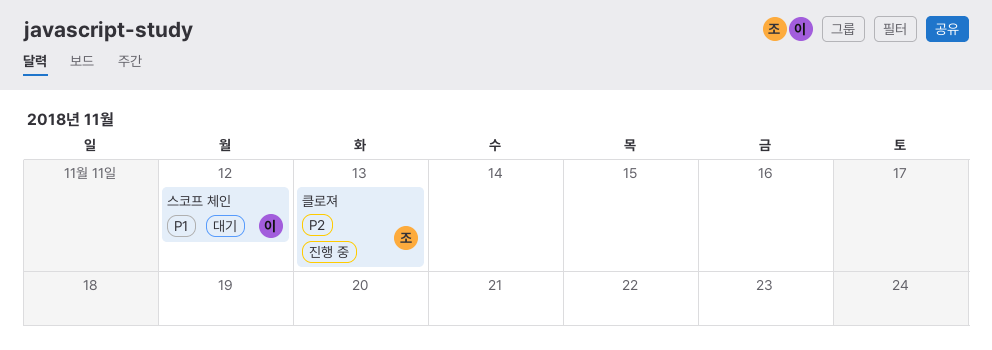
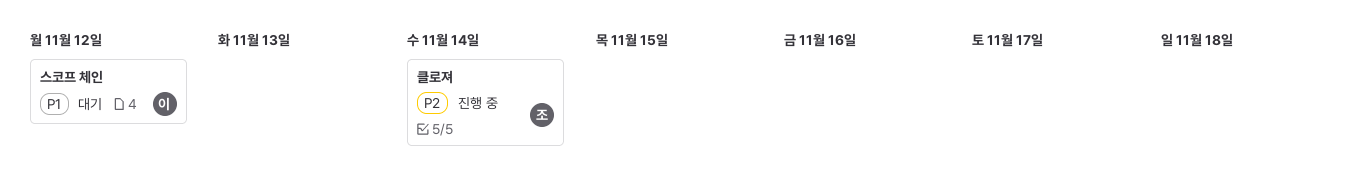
클로져, due: Nov 13 -> Nov 14

